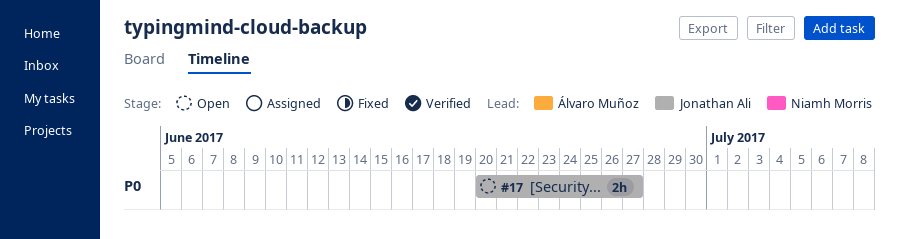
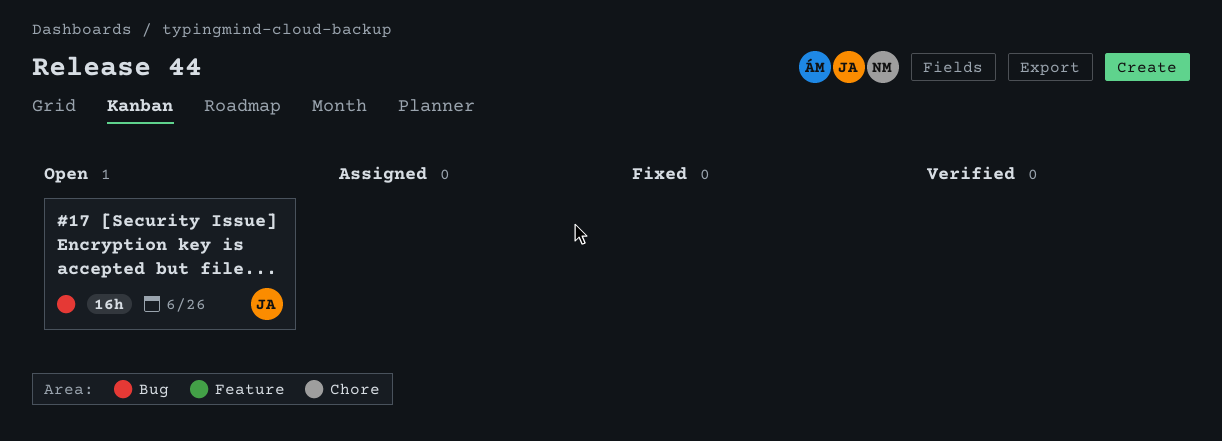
#17, estimate: 2h -> 16h
#17, due: Jun 27 -> Jun 26

